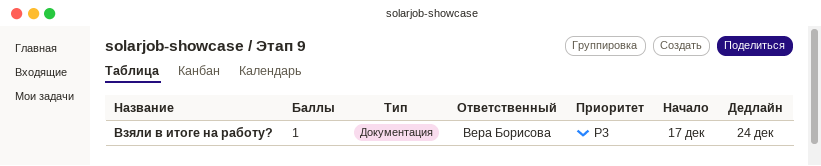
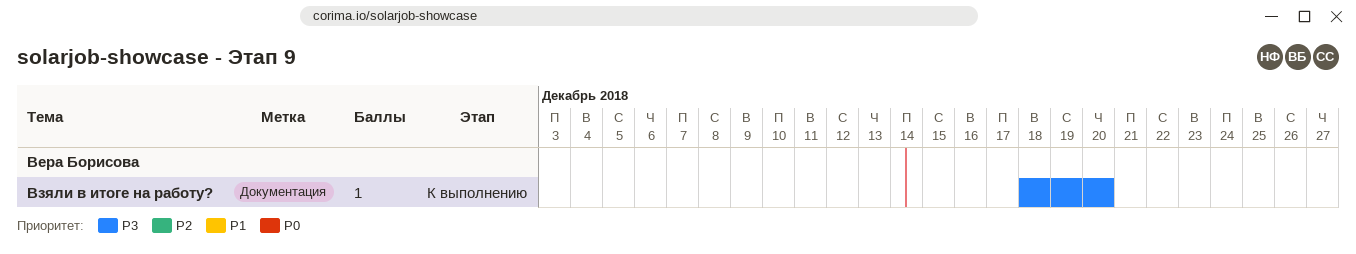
Взяли в итоге на работу?, start: Dec 17 -> Dec 18
Взяли в итоге на работу?, due: Dec 24 -> Dec 20

